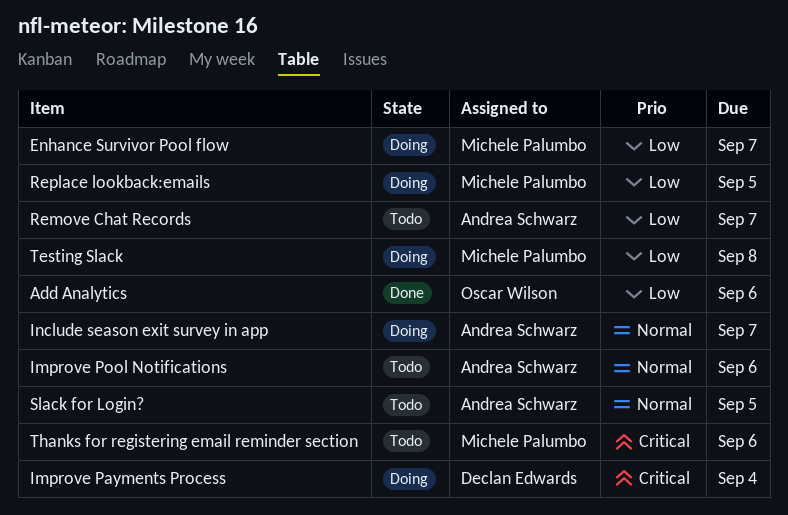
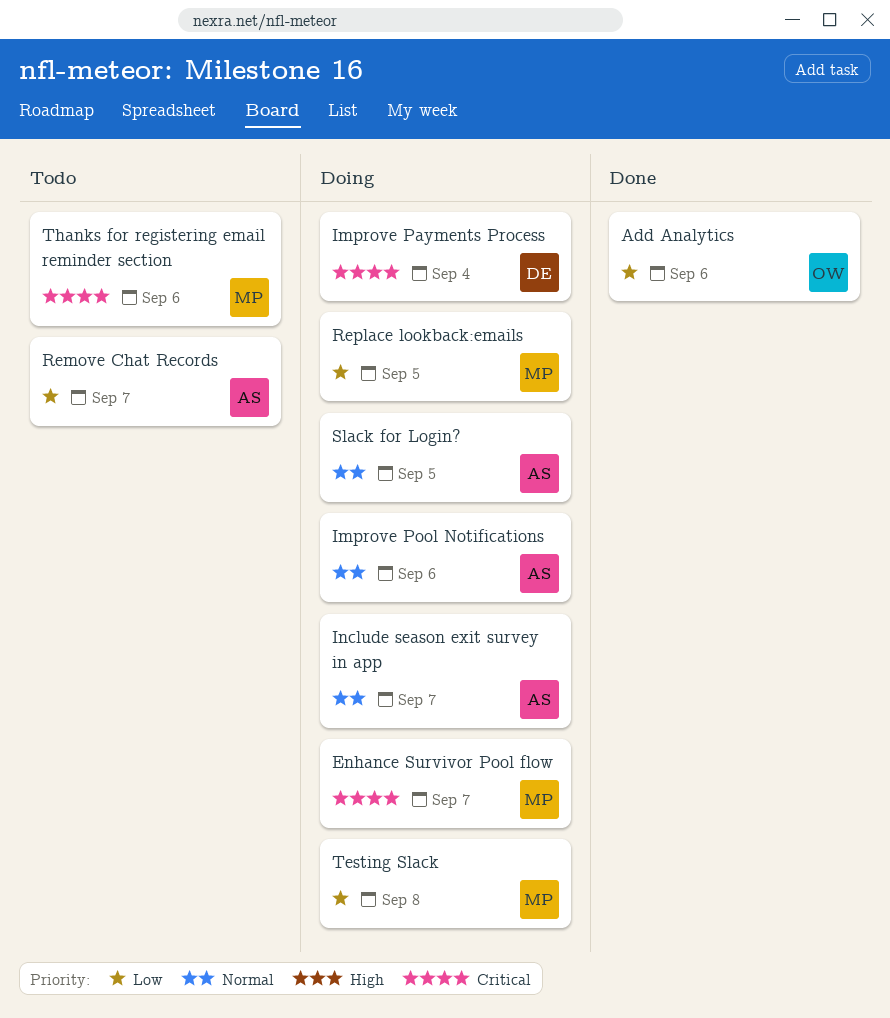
Enhance Survivor Pool flow, priority: Low -> Critical
Improve Pool Notifications, status: Todo -> Doing
Slack for Login?, status: Todo -> Doing

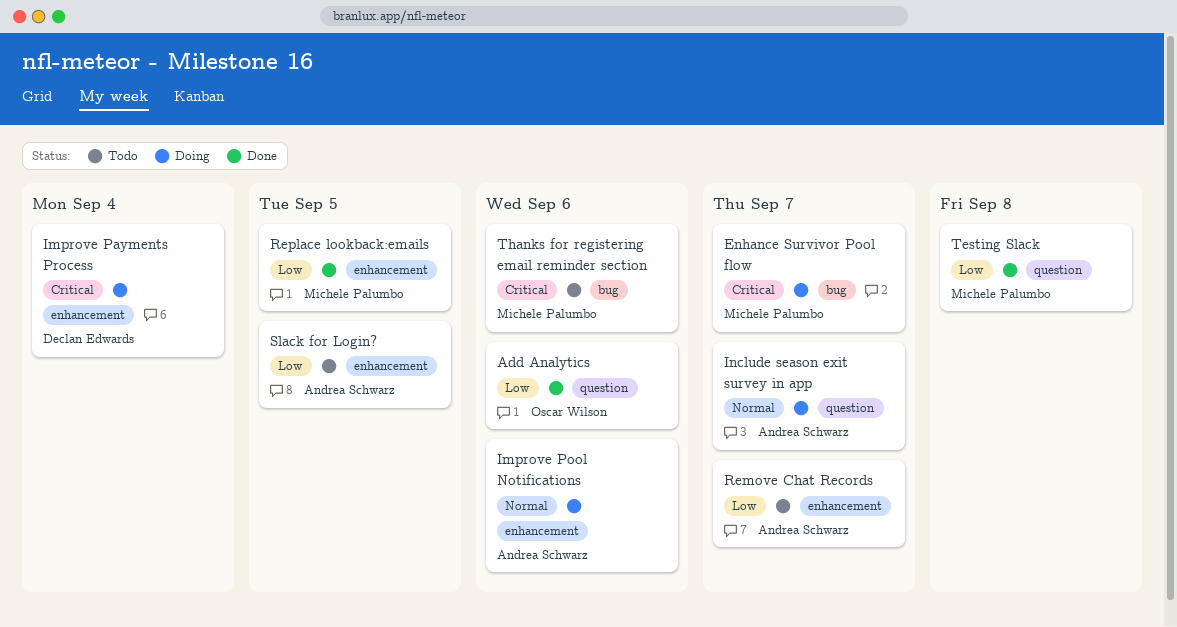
Replace lookback:emails, status: Doing -> Done
Slack for Login?, status: Doing -> Todo
Slack for Login?, priority: Normal -> Low
Testing Slack, status: Doing -> Done

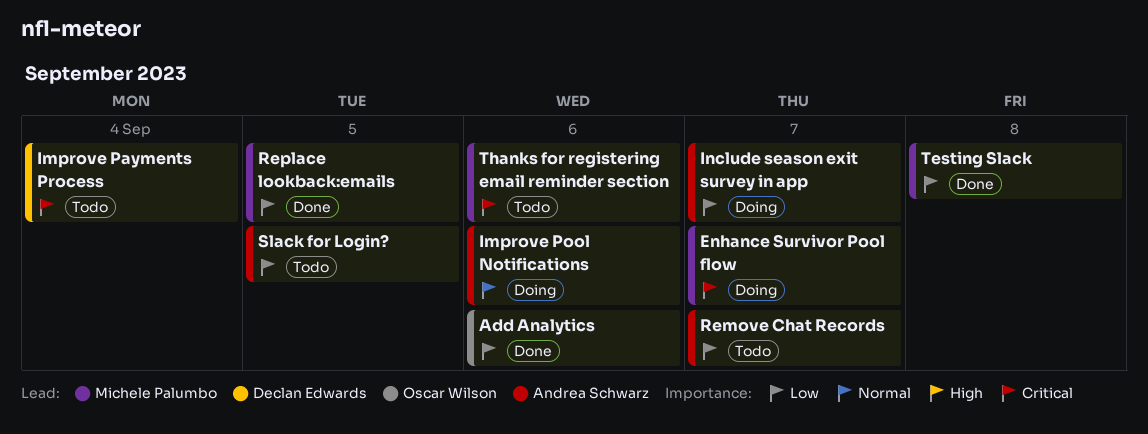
Improve Payments Process, status: Doing -> Todo
Include season exit survey in app, priority: Normal -> Low

